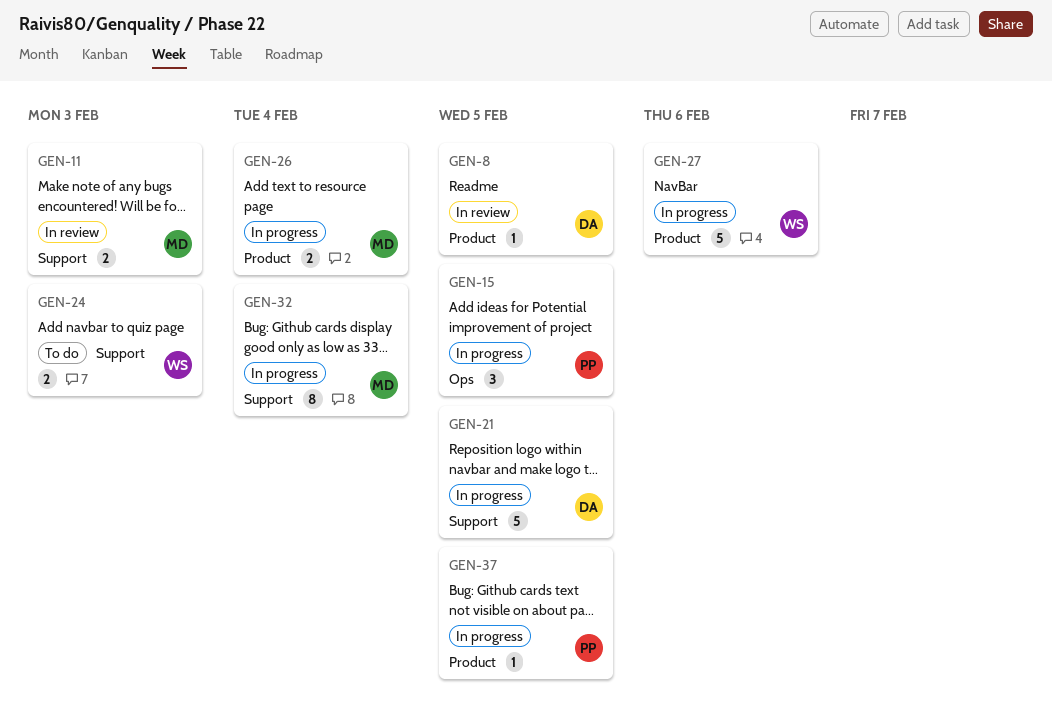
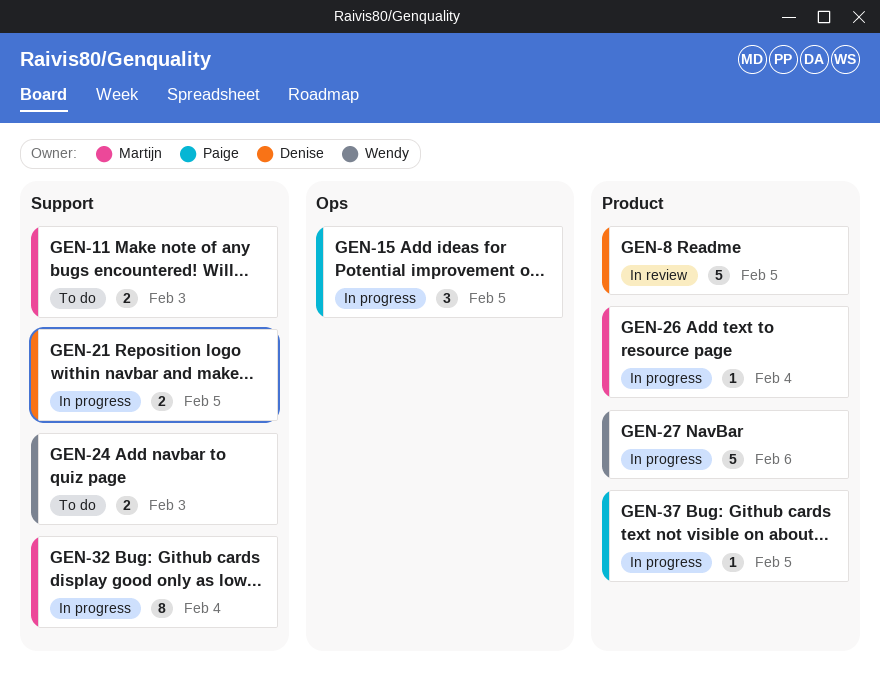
GEN-8, estimate: 1 -> 5
GEN-11, status: In review -> To do
GEN-21, estimate: 5 -> 2
GEN-26, estimate: 2 -> 1

